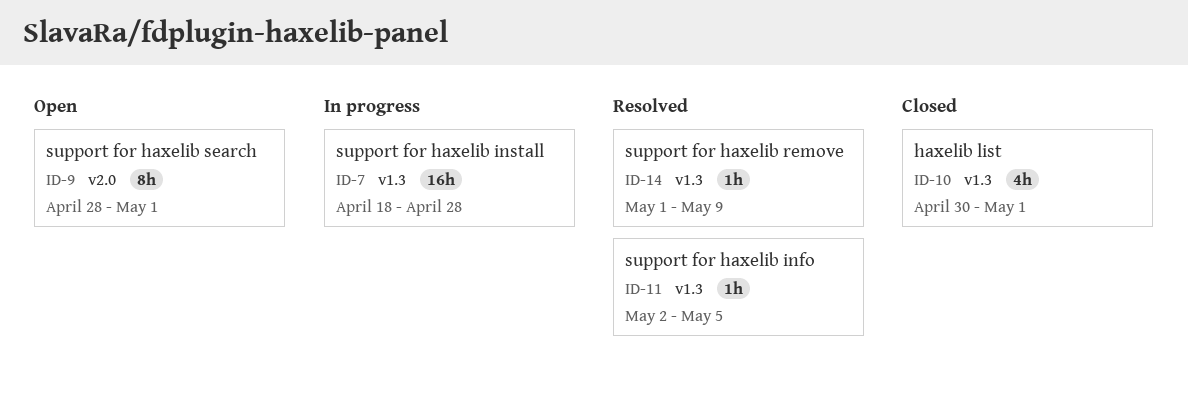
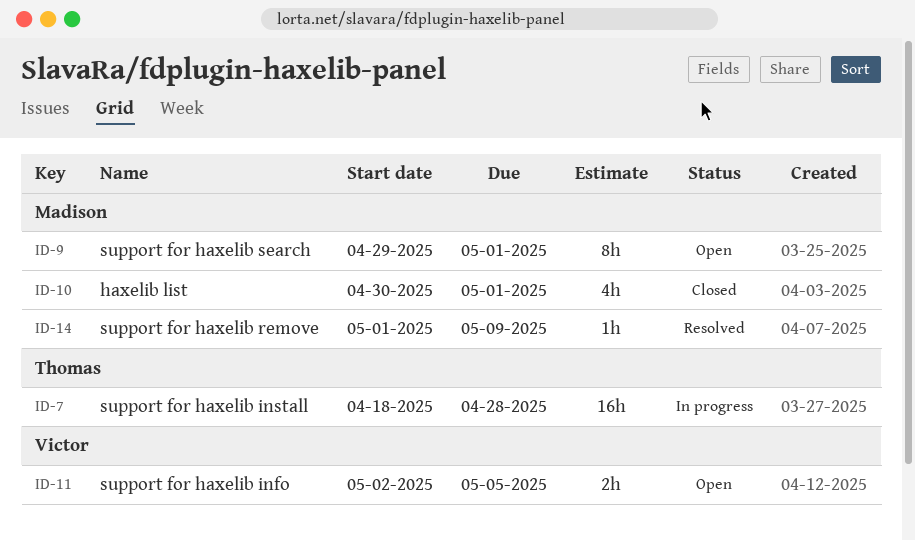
ID-9, start: Apr 28 -> Apr 29
ID-11, status: Resolved -> Open
ID-11, estimate: 1h -> 2h

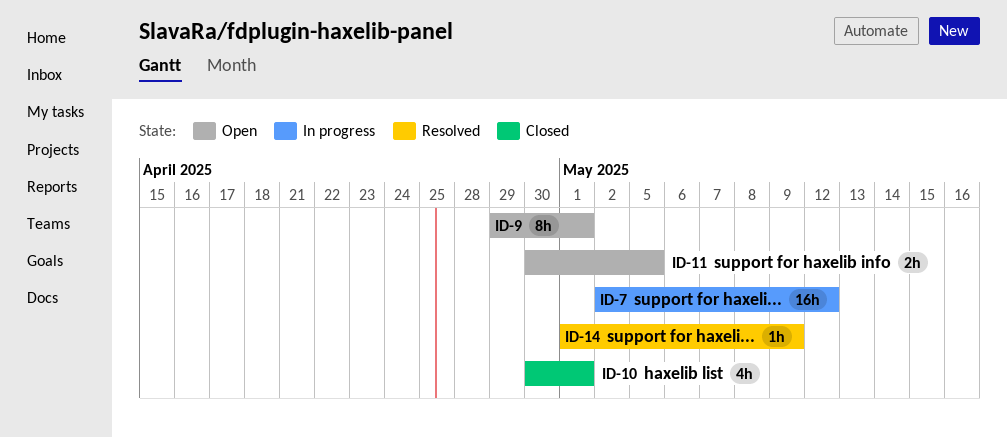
ID-7, start: Apr 18 -> May 2
ID-7, due: Apr 28 -> May 12
ID-11, start: May 2 -> Apr 30

